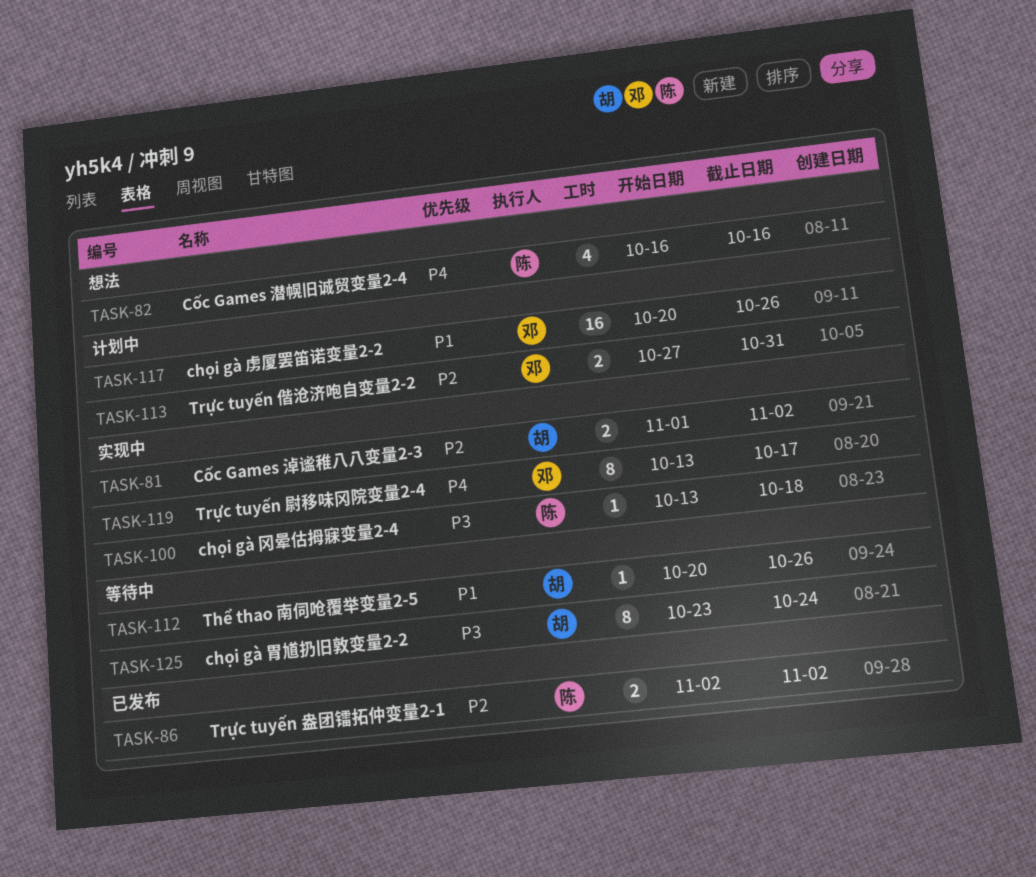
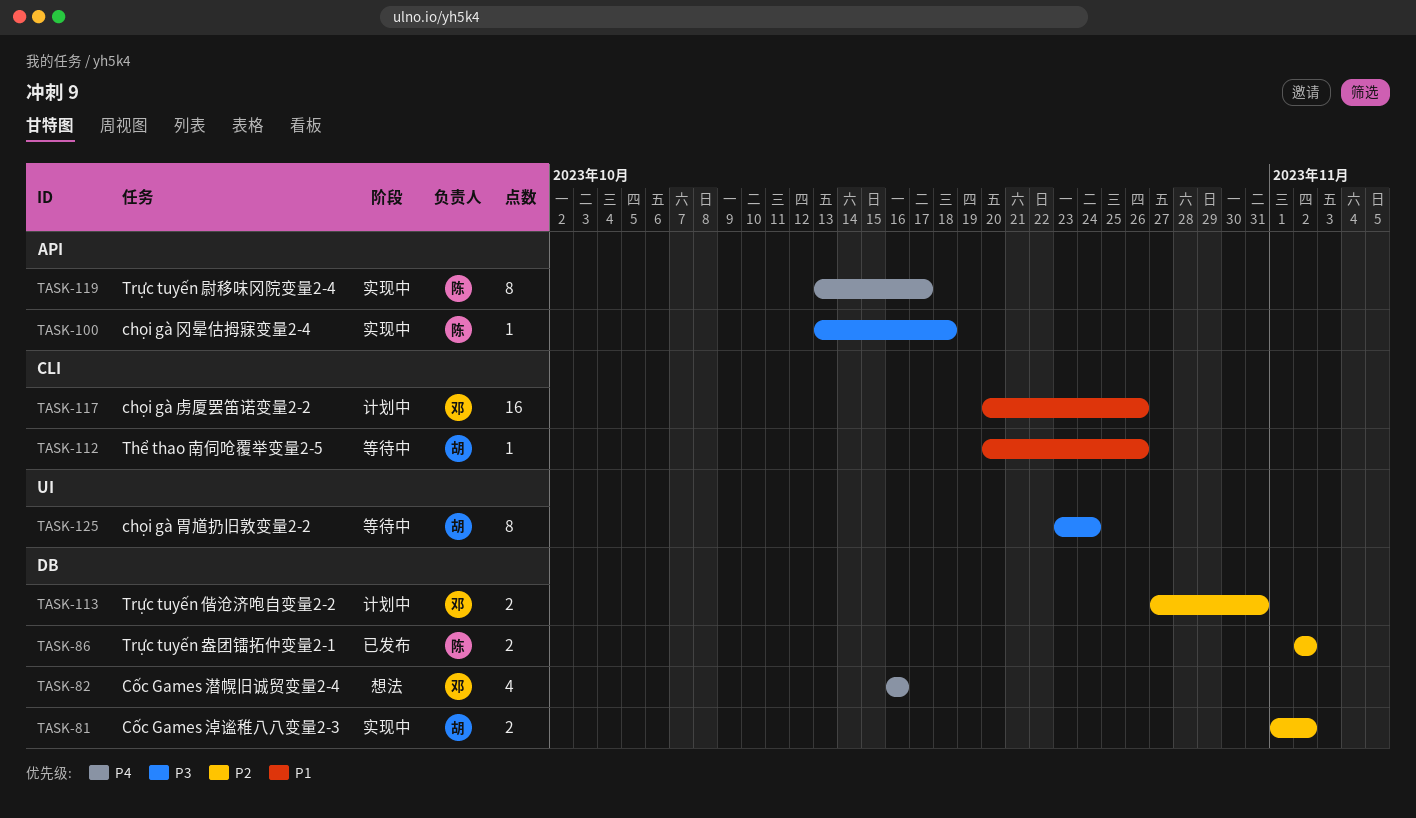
TASK-82, owner: 陈 -> 邓
TASK-119, owner: 邓 -> 陈

